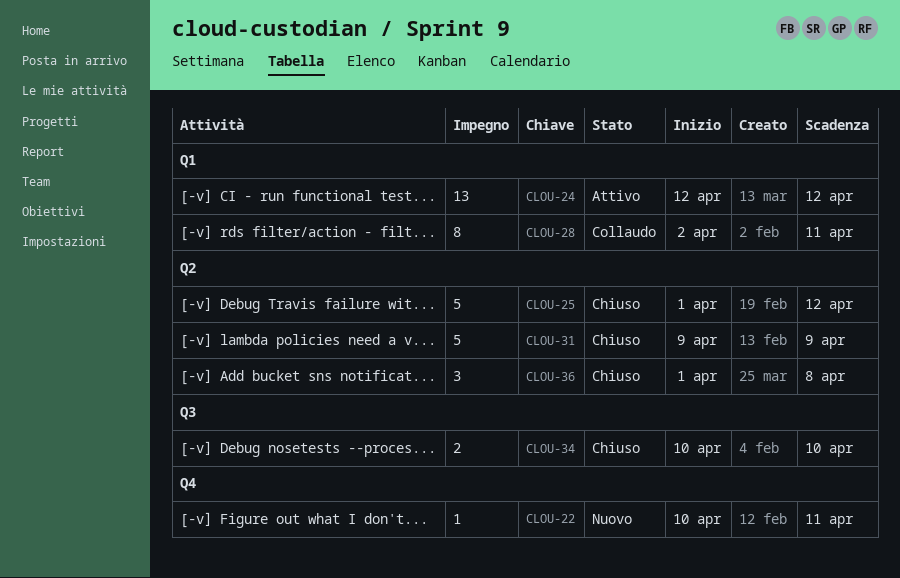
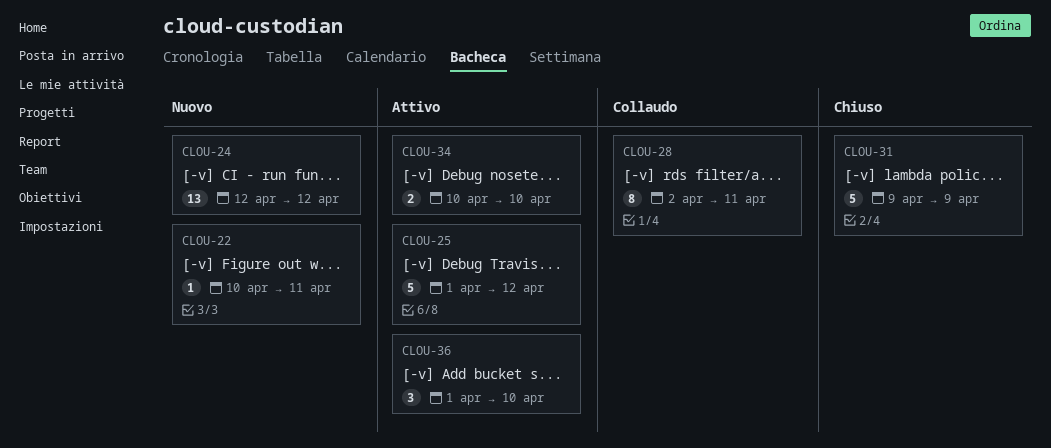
CLOU-24, status: Attivo -> Nuovo
CLOU-25, status: Chiuso -> Attivo
CLOU-34, status: Chiuso -> Attivo
CLOU-36, status: Chiuso -> Attivo
CLOU-36, due: Apr 8 -> Apr 10

